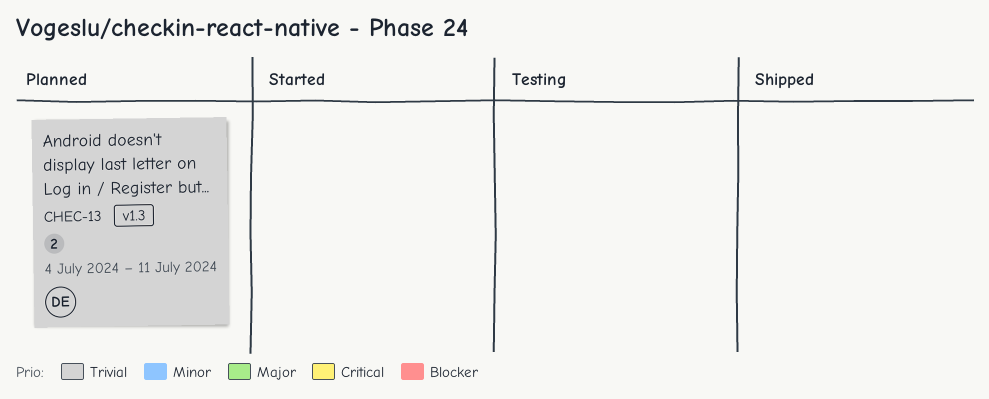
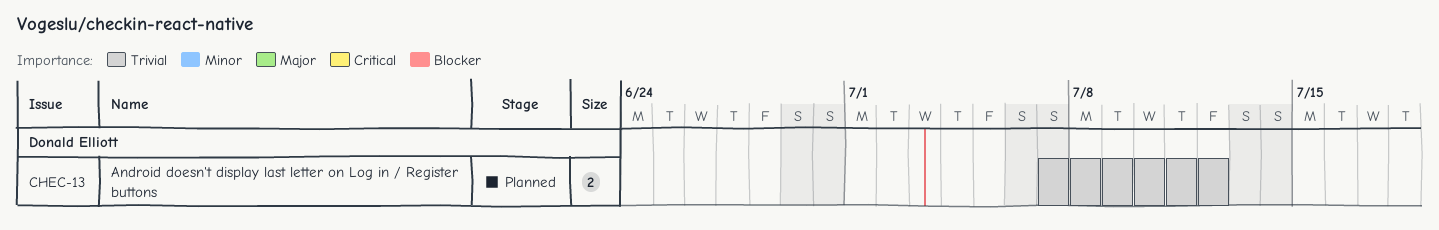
CHEC-13, start: Jul 4 -> Jul 7
CHEC-13, due: Jul 11 -> Jul 12

